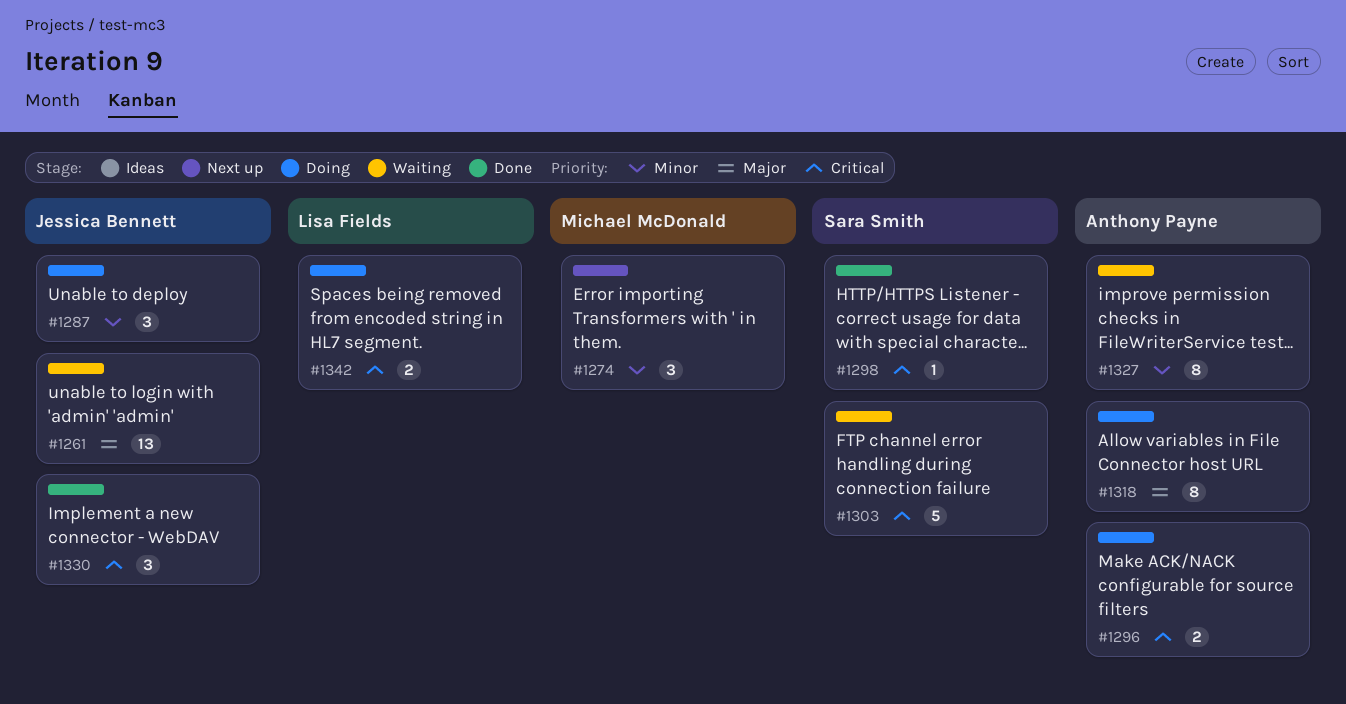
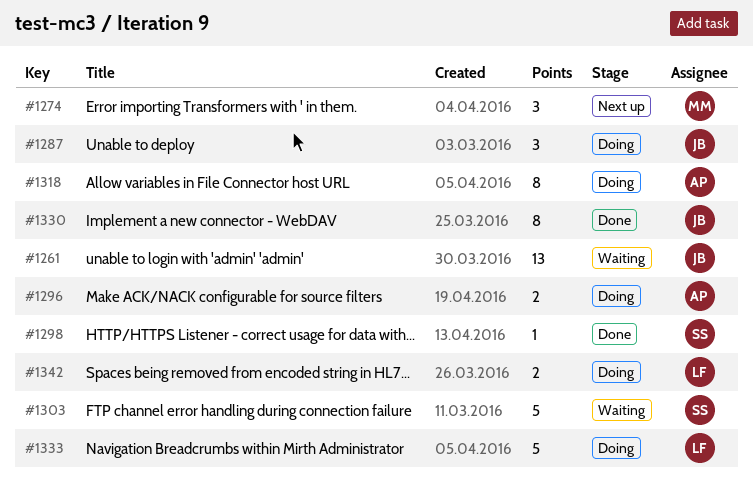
#1327: present -> none
#1330, estimate: 3 -> 8
#1333: none -> present

